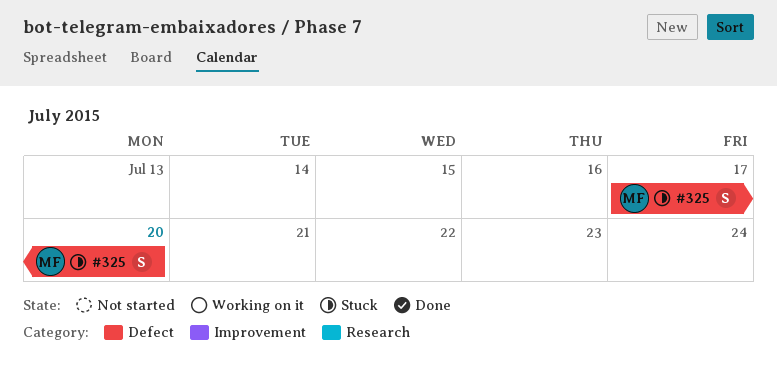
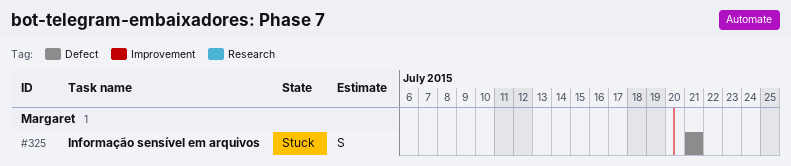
#325, start: Jul 17 -> Jul 21
#325, due: Jul 20 -> Jul 21

